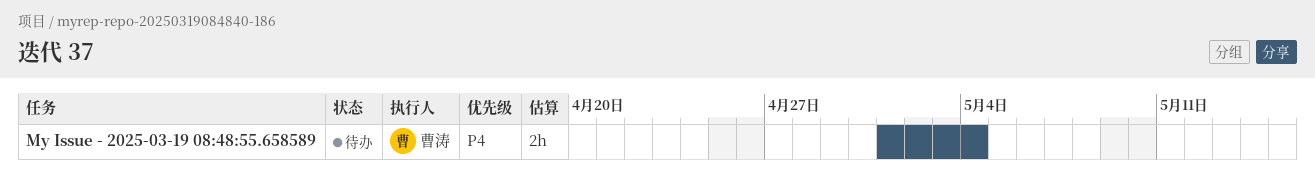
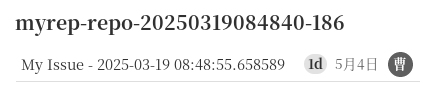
My Issue - 2025-03-19 08:48:55.658589, estimate: 2h -> 1d

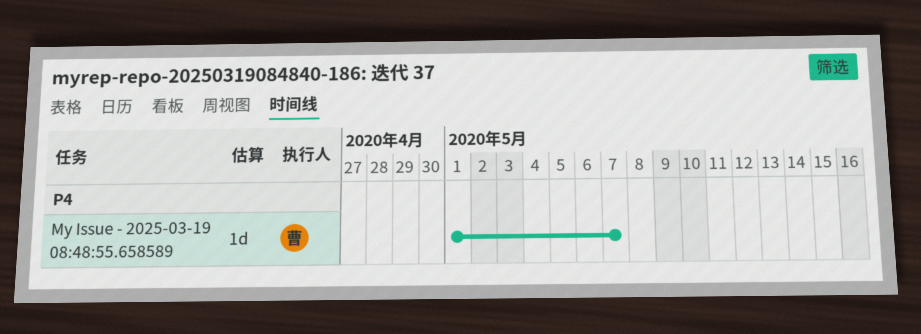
My Issue - 2025-03-19 08:48:55.658589, due: May 4 -> May 7

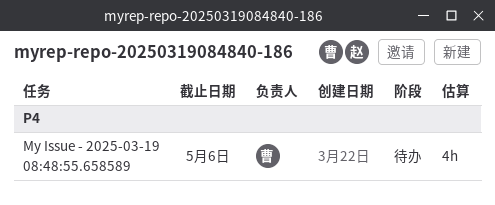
My Issue - 2025-03-19 08:48:55.658589, estimate: 1d -> 4h
My Issue - 2025-03-19 08:48:55.658589, due: May 7 -> May 6

